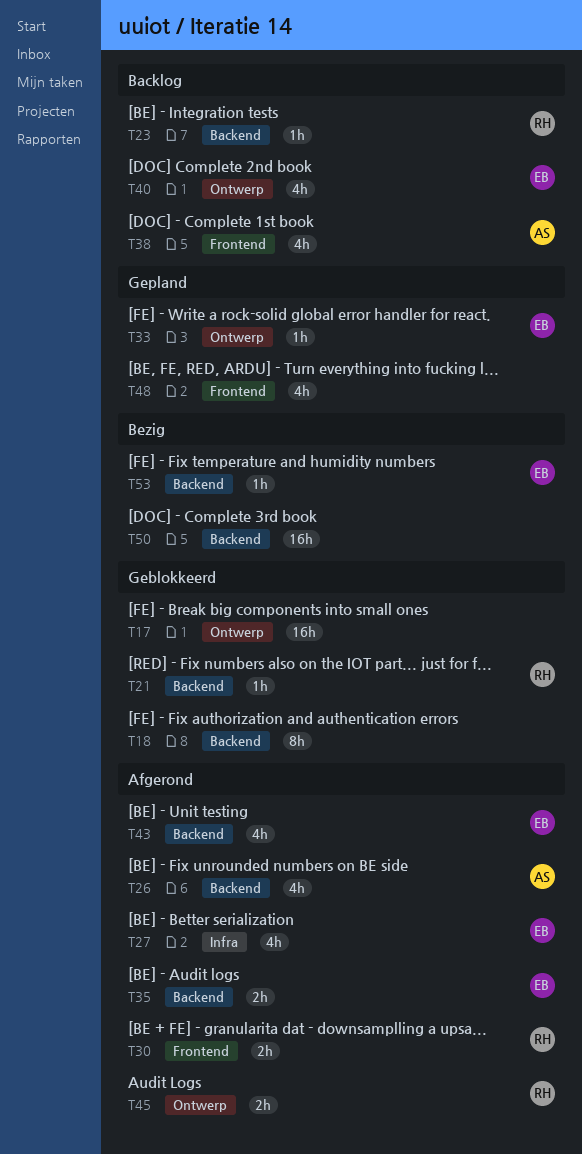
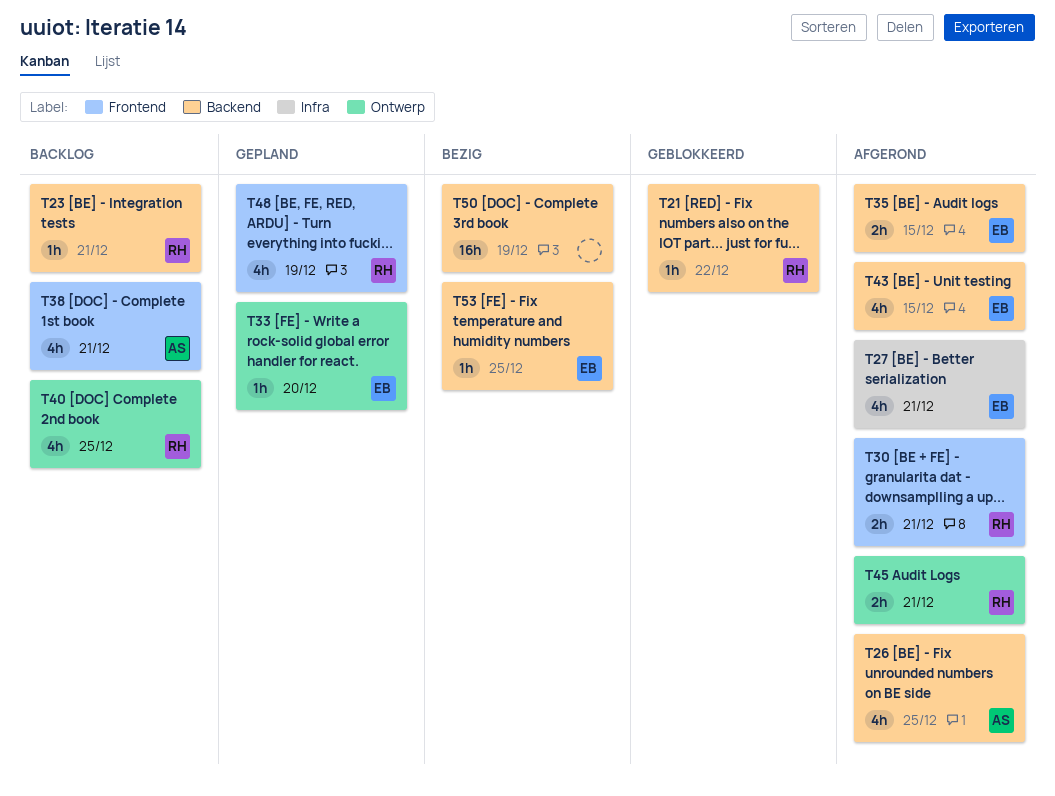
T17: present -> none
T18: present -> none
T40, owner: EB -> RH
T48, owner: none -> RH

